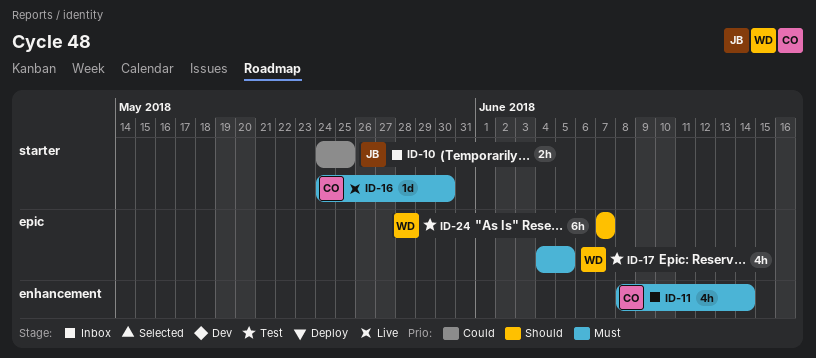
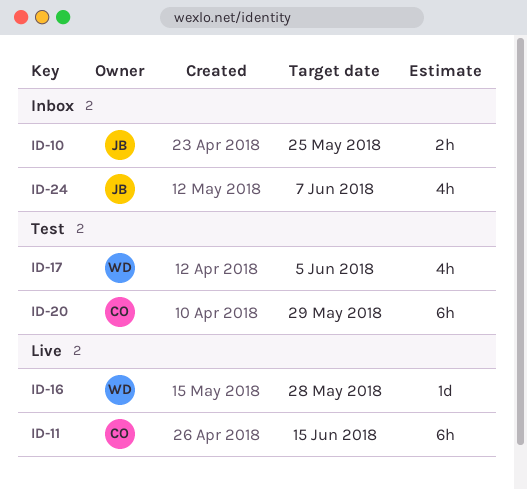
ID-11, status: Inbox -> Live
ID-11, estimate: 4h -> 6h
ID-11, due: Jun 14 -> Jun 15
ID-16, owner: CO -> WD
ID-16, due: May 30 -> May 28
ID-20: none -> present
ID-24, status: Test -> Inbox
ID-24, owner: WD -> JB
ID-24, estimate: 6h -> 4h

